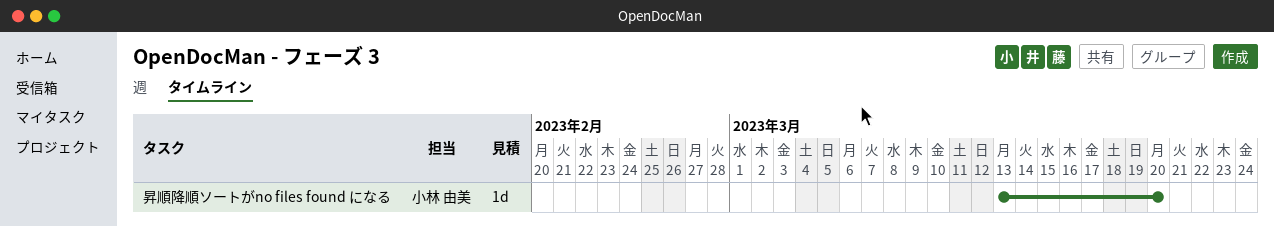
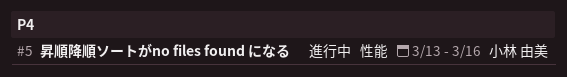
昇順降順ソートがno files found になる, due: Mar 20 -> Mar 16

